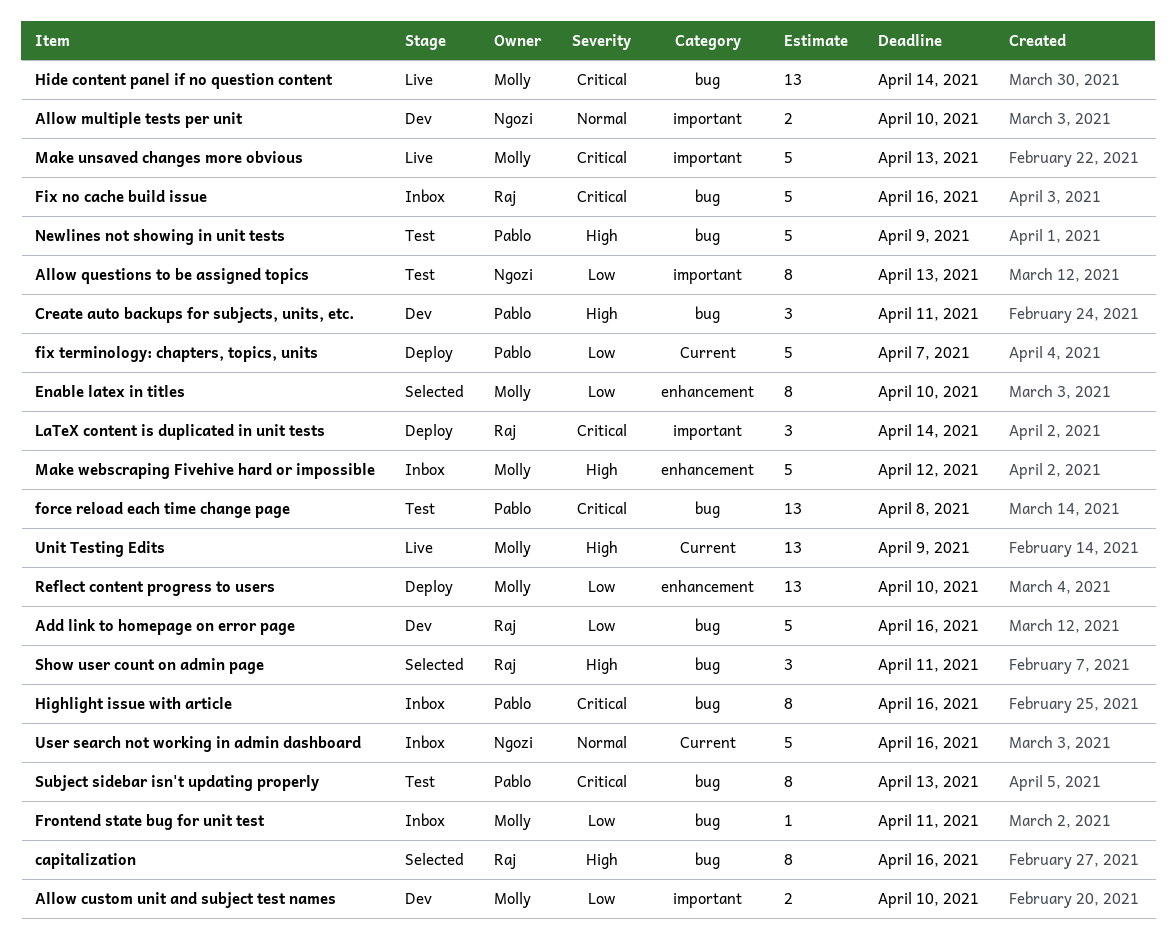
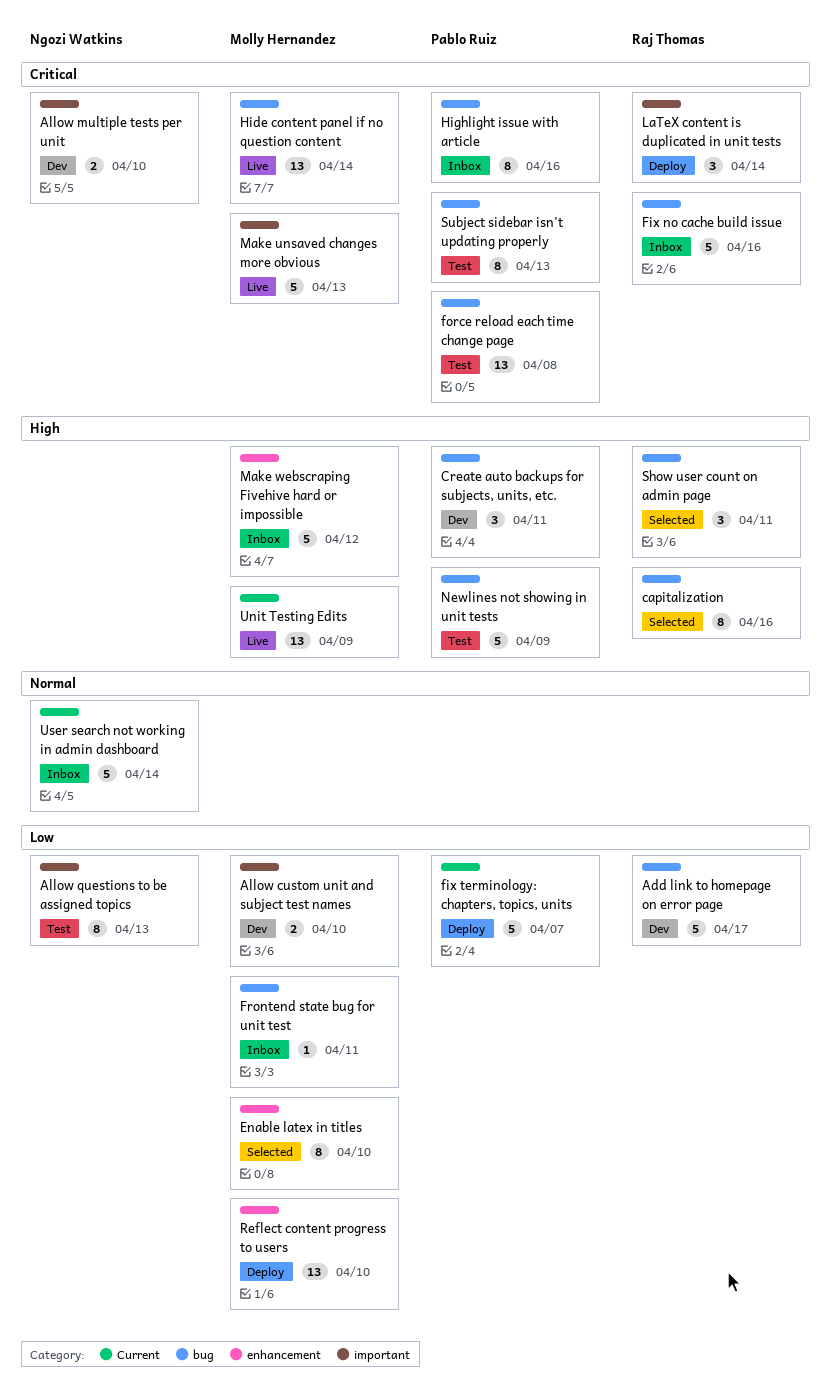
Add link to homepage on error page, due: Apr 16 -> Apr 17
Allow multiple tests per unit, priority: Normal -> Critical
User search not working in admin dashboard, due: Apr 16 -> Apr 14

